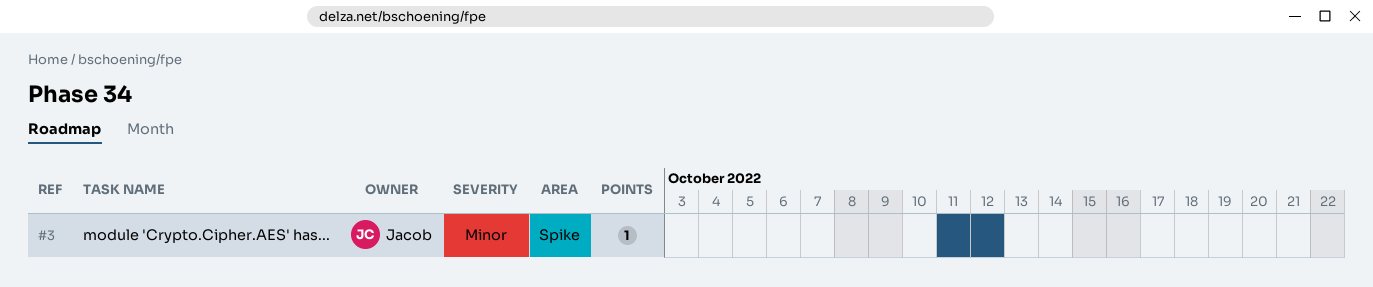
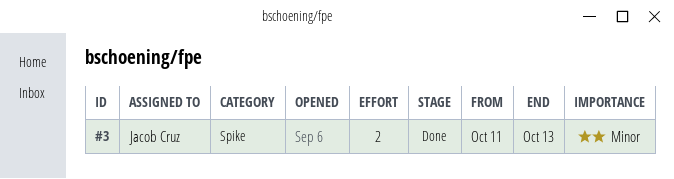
#3, estimate: 1 -> 2
#3, due: Oct 12 -> Oct 13

